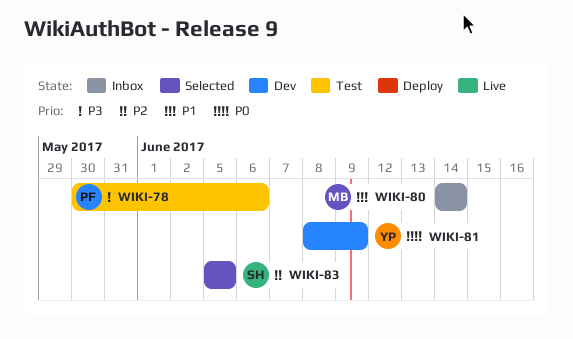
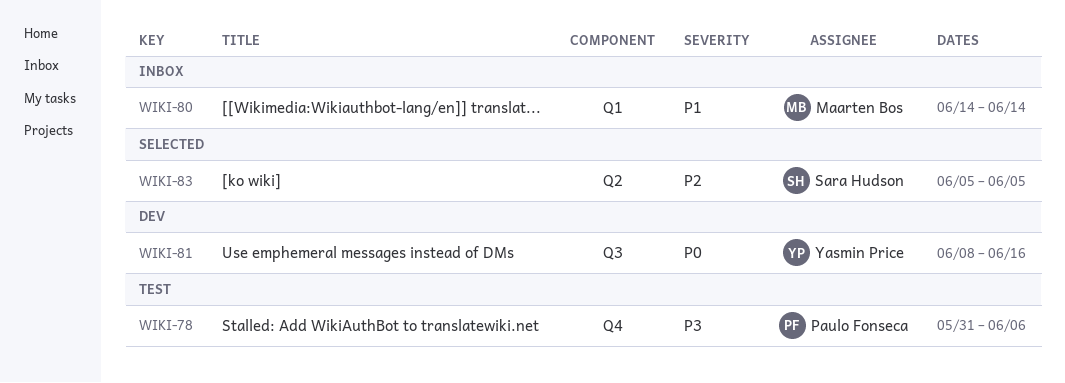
WIKI-78, start: May 30 -> May 31
WIKI-81, due: Jun 9 -> Jun 16

